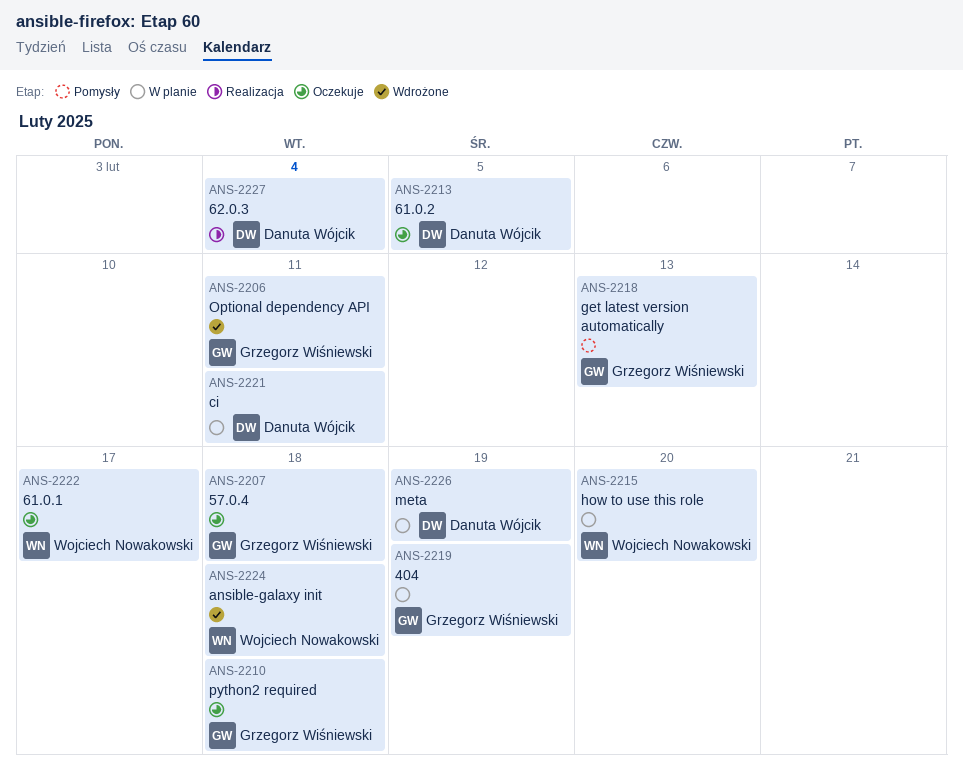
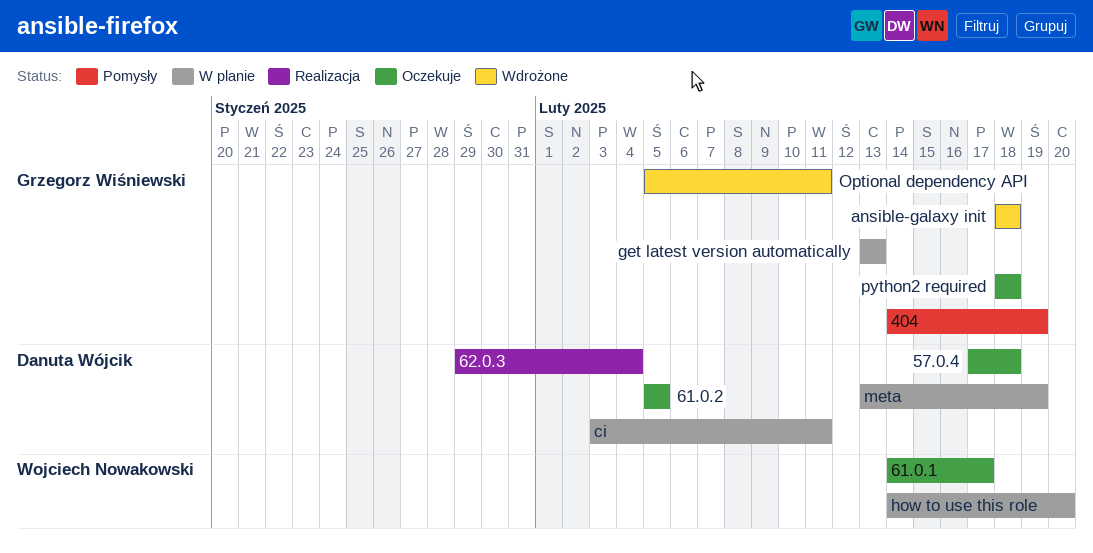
404, status: W planie -> Pomysły
57.0.4, owner: Grzegorz Wiśniewski -> Danuta Wójcik
ansible-galaxy init, owner: Wojciech Nowakowski -> Grzegorz Wiśniewski
get latest version automatically, status: Pomysły -> W planie

